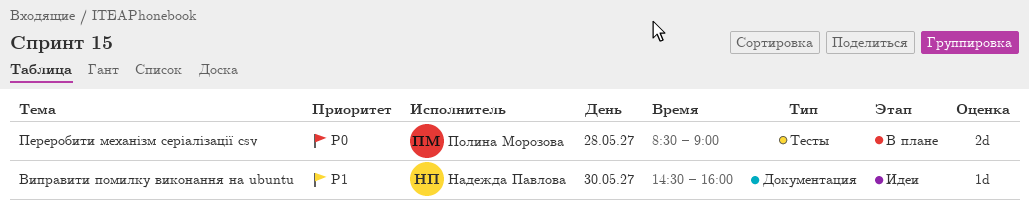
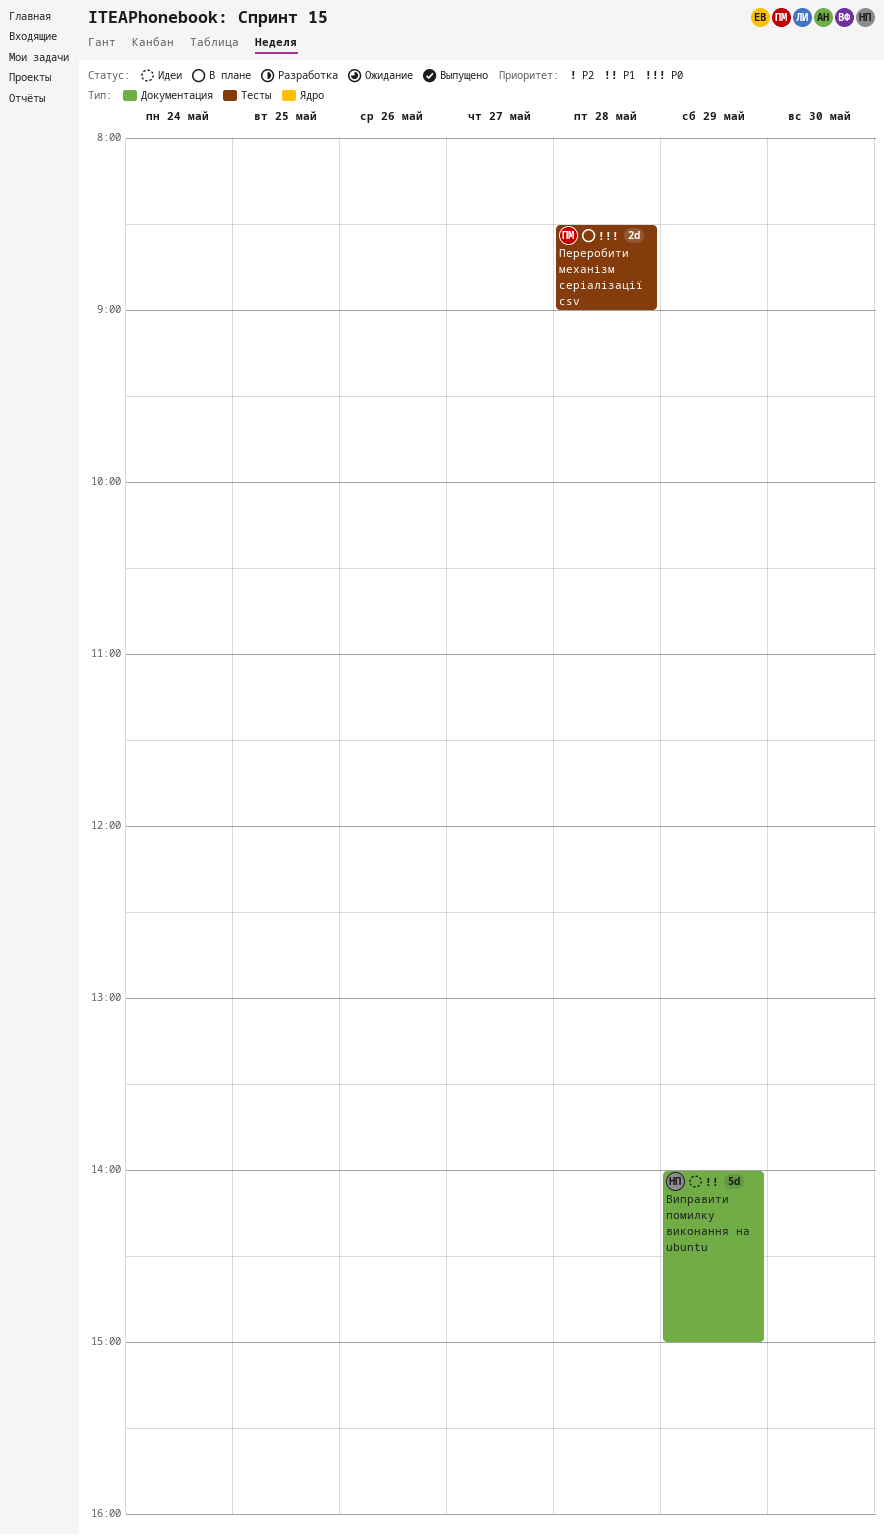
Виправити помилку виконання на ubuntu, estimate: 1d -> 5d
Виправити помилку виконання на ubuntu, day: May 30 -> May 29
Виправити помилку виконання на ubuntu, begins: 14:30 -> 14:00
Виправити помилку виконання на ubuntu, ends: 16:00 -> 15:00

